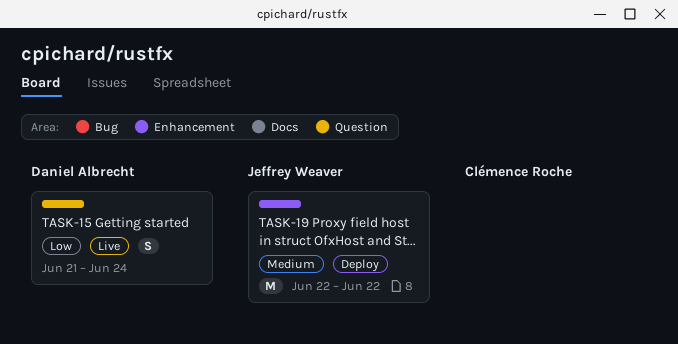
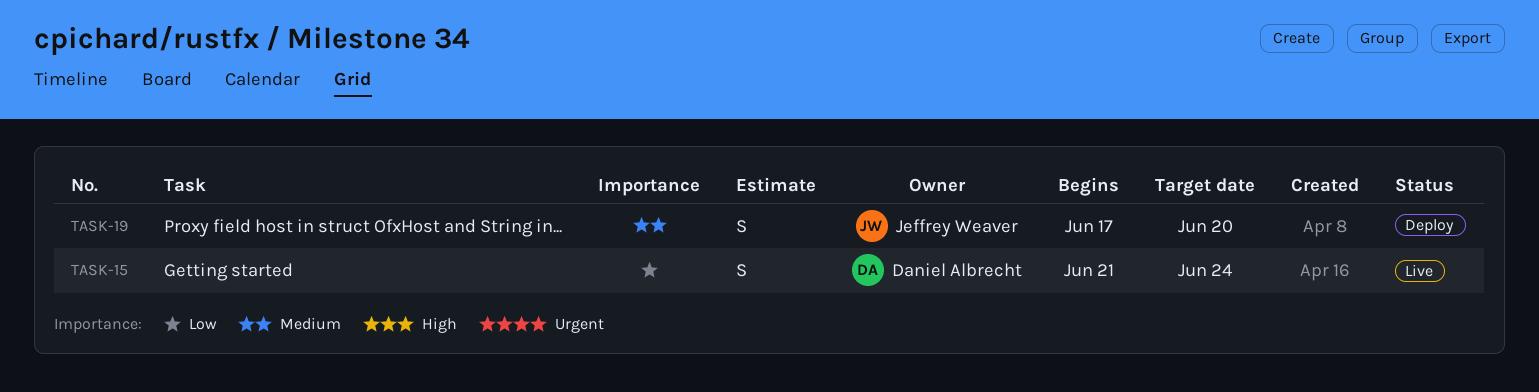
TASK-19, estimate: M -> S
TASK-19, start: Jun 22 -> Jun 17
TASK-19, due: Jun 22 -> Jun 20

